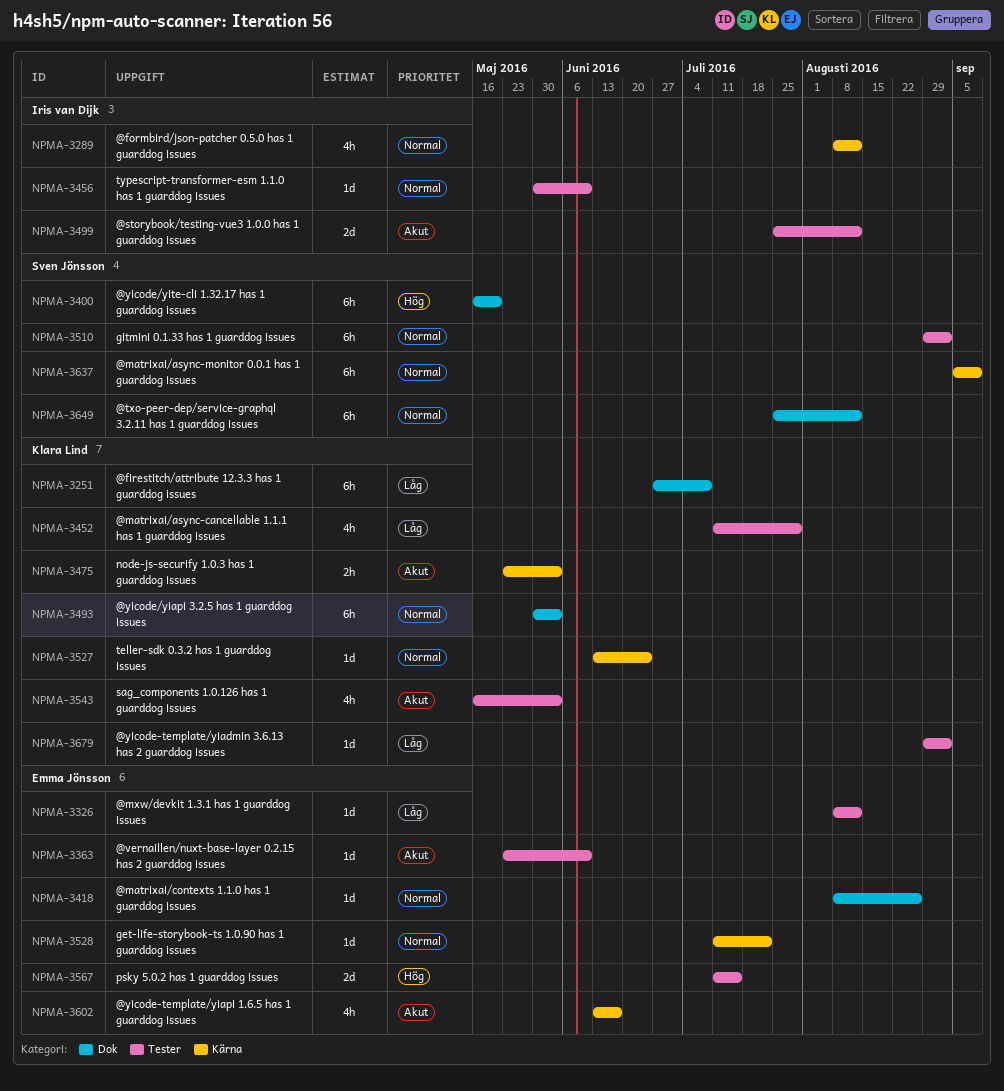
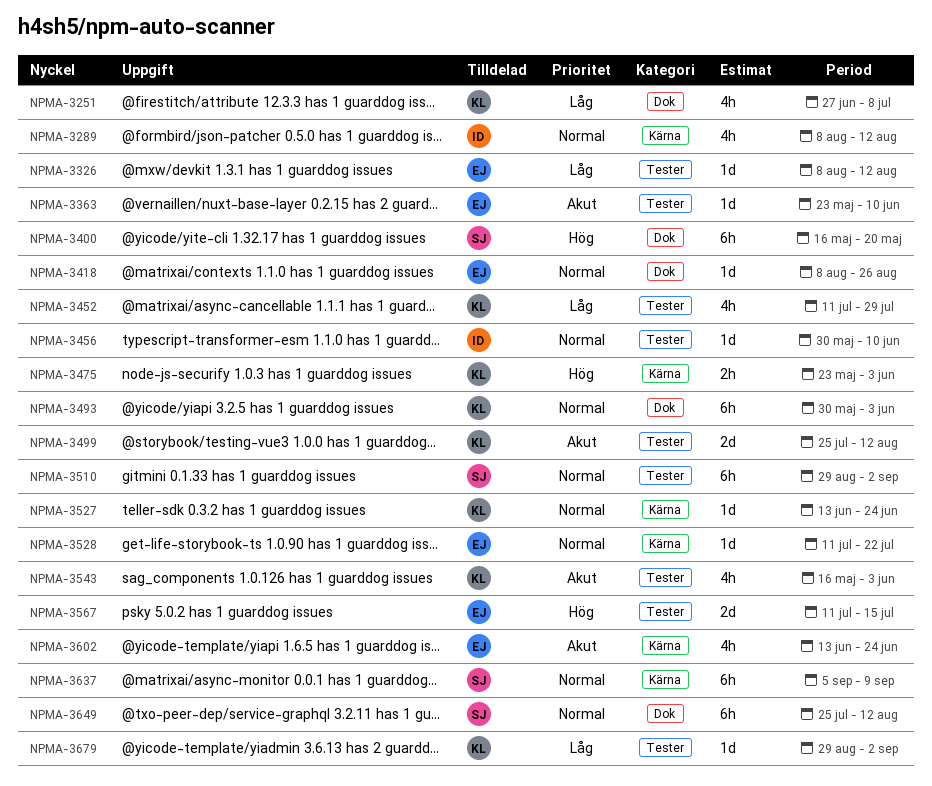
NPMA-3251, estimate: 6h -> 4h
NPMA-3475, priority: Akut -> Hög
NPMA-3499, owner: Iris van Dijk -> Klara Lind
NPMA-3602, due: Jun 17 -> Jun 24

